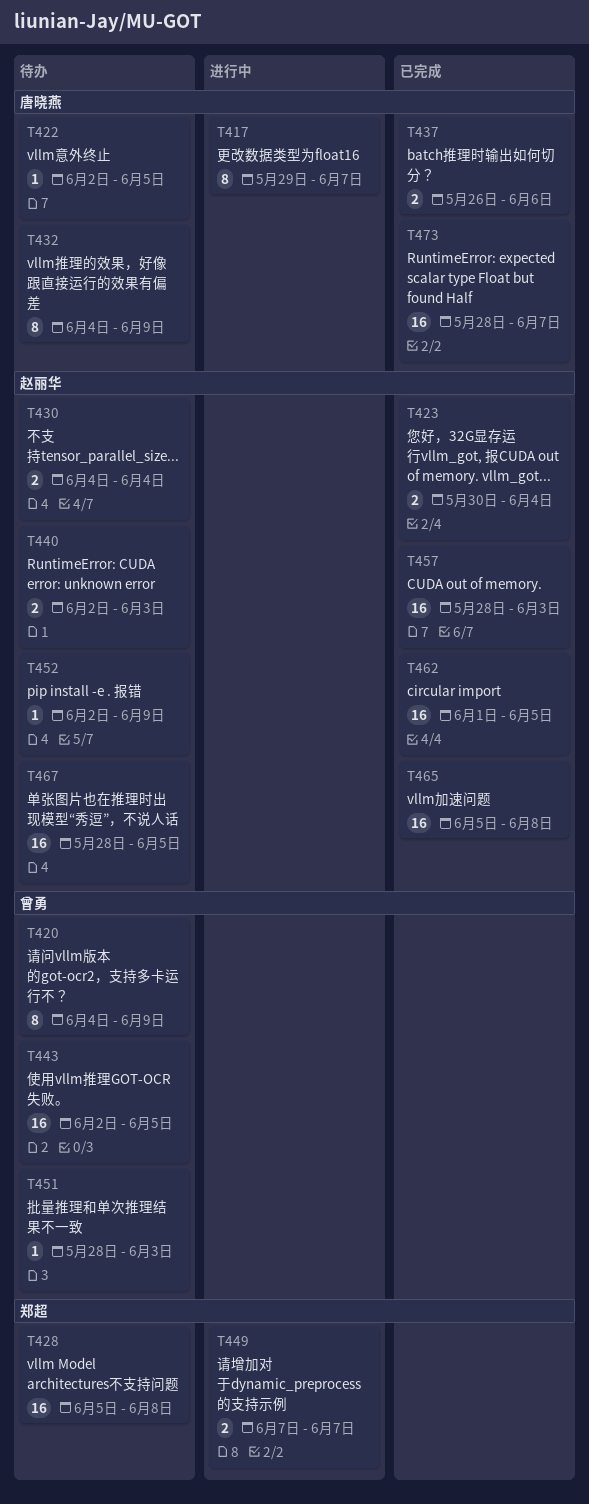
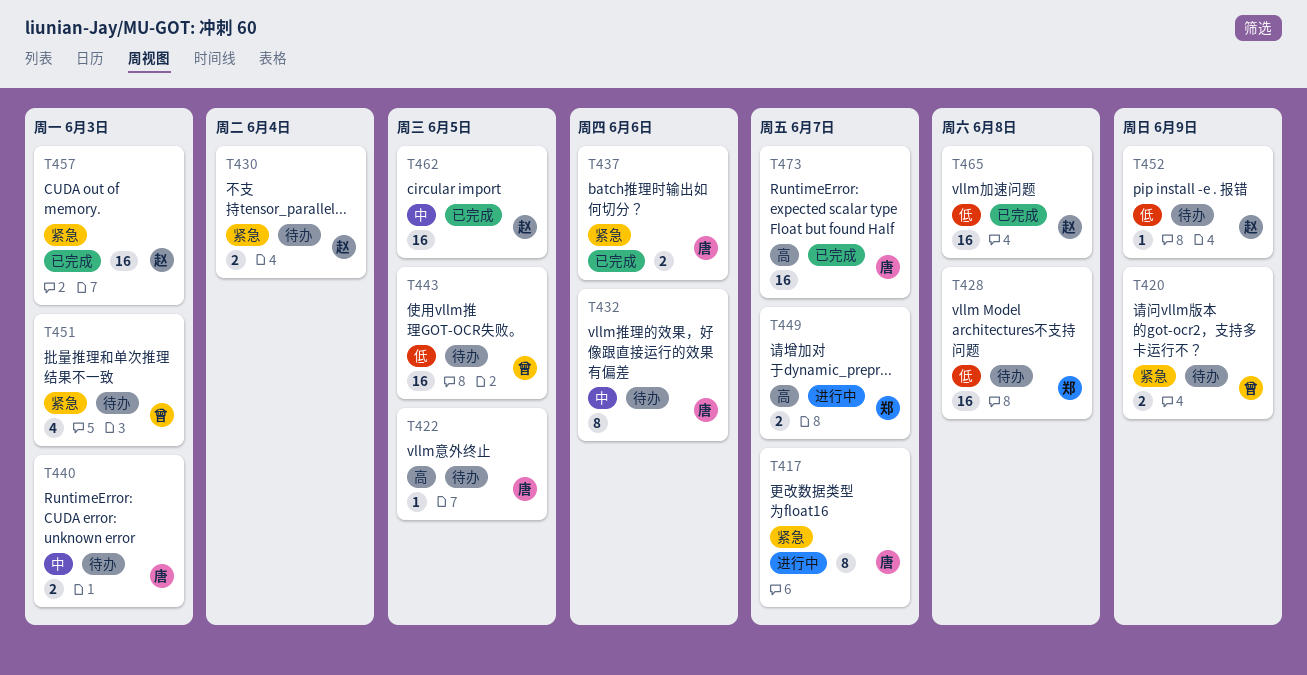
T420, estimate: 8 -> 2
T423: present -> none
T432, due: Jun 9 -> Jun 6
T440, owner: 赵丽华 -> 唐晓燕
T451, estimate: 1 -> 4
T467: present -> none

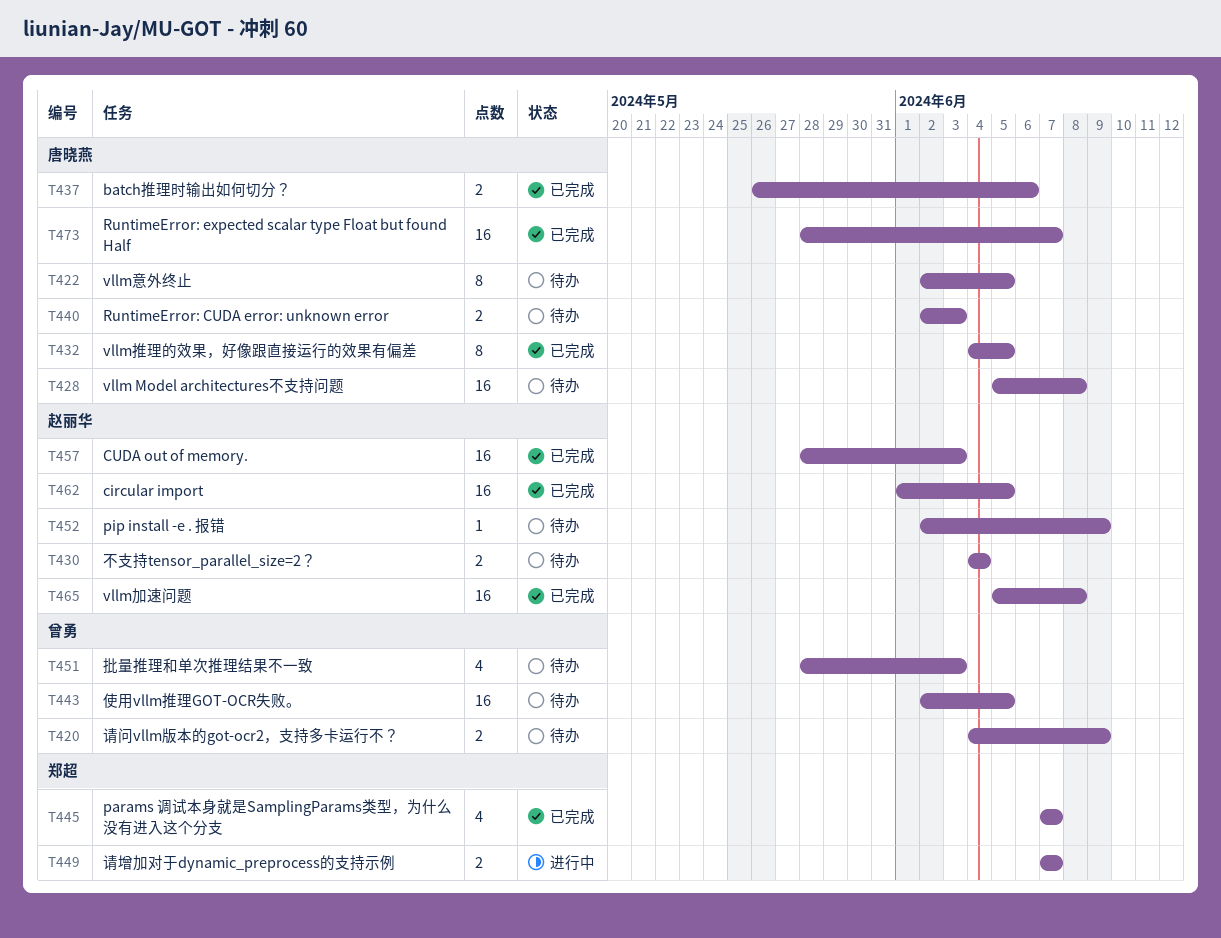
T417: present -> none
T422, estimate: 1 -> 8
T428, owner: 郑超 -> 唐晓燕
T432, status: 待办 -> 已完成
T432, due: Jun 6 -> Jun 5
T445: none -> present

